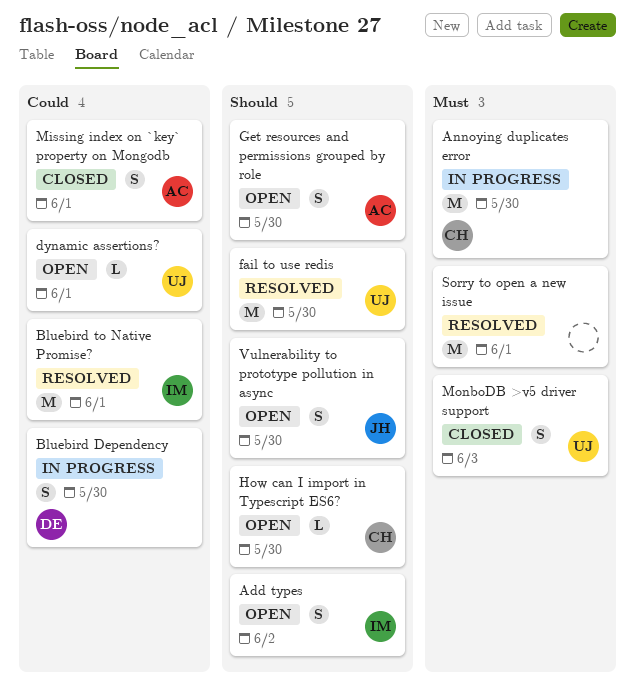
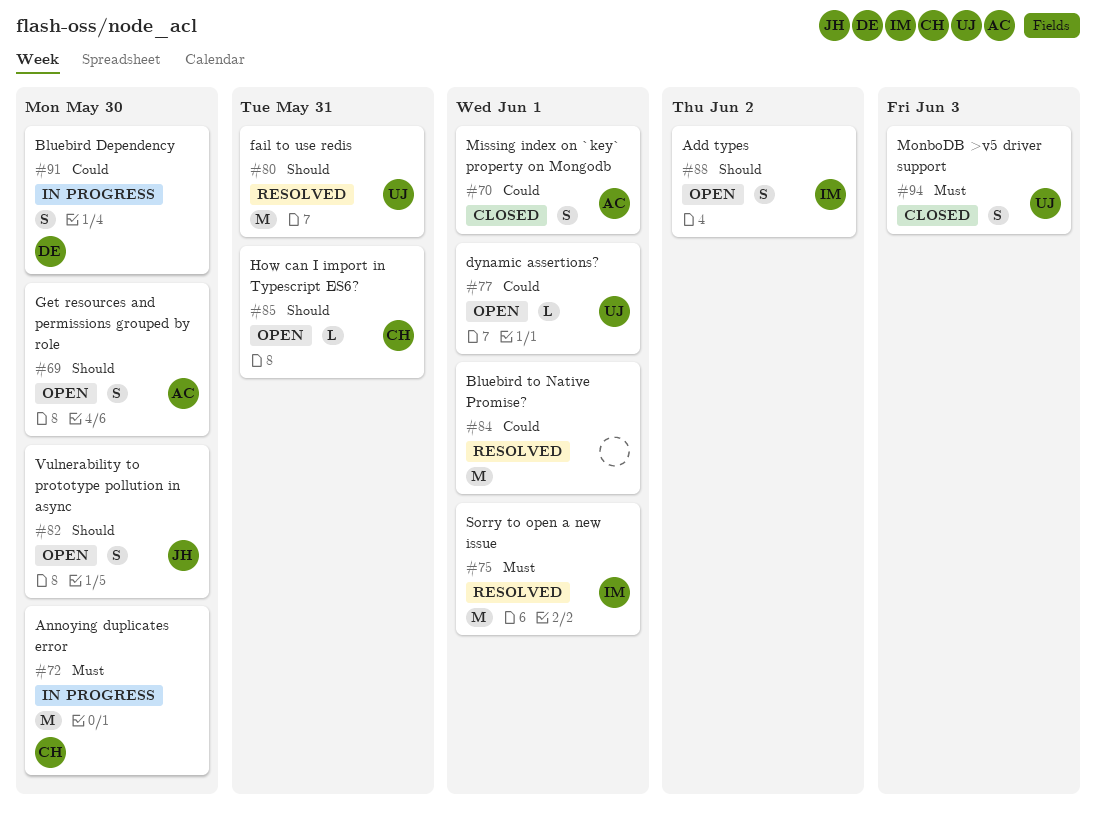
Bluebird to Native Promise?, owner: IM -> none
fail to use redis, due: May 30 -> May 31
How can I import in Typescript ES6?, due: May 30 -> May 31
Sorry to open a new issue, owner: none -> IM

